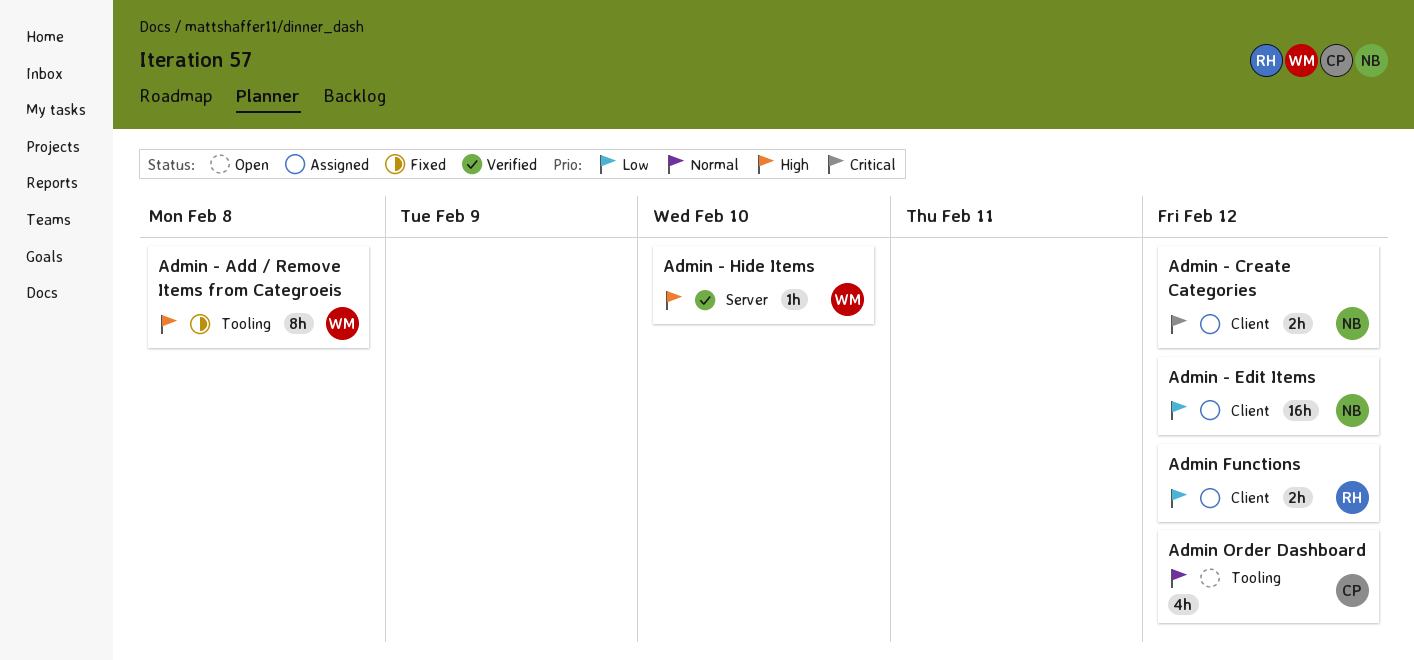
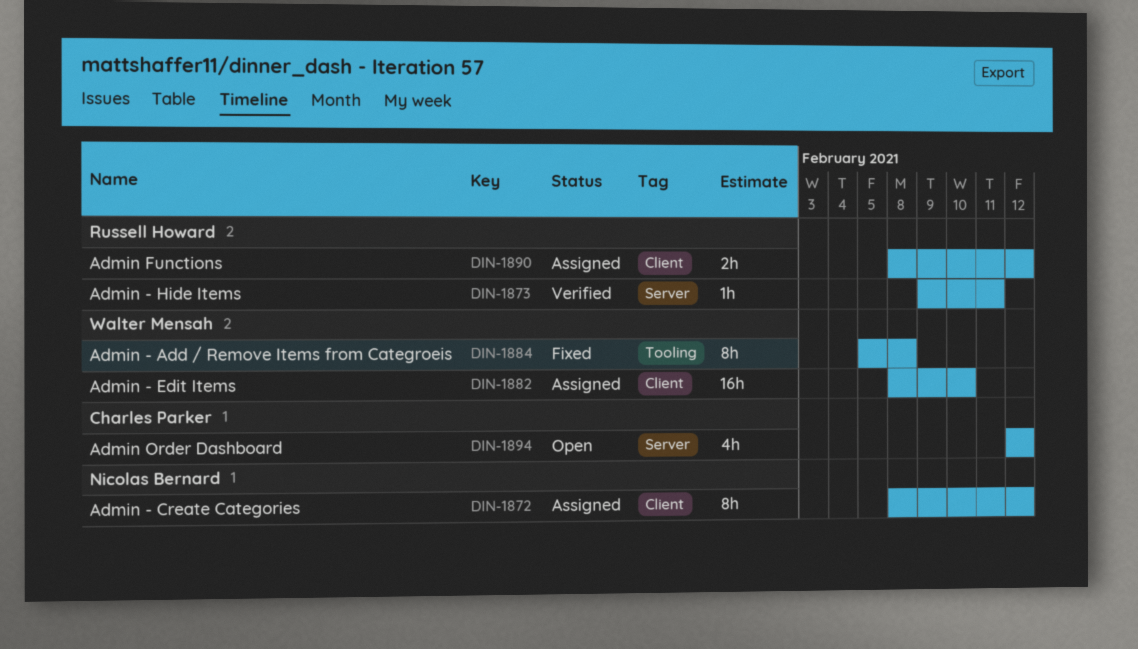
Admin - Create Categories, estimate: 2h -> 8h
Admin - Edit Items, owner: Nicolas Bernard -> Walter Mensah
Admin - Edit Items, due: Feb 12 -> Feb 10
Admin - Hide Items, owner: Walter Mensah -> Russell Howard
Admin - Hide Items, due: Feb 10 -> Feb 11
Admin Order Dashboard, label: Tooling -> Server

